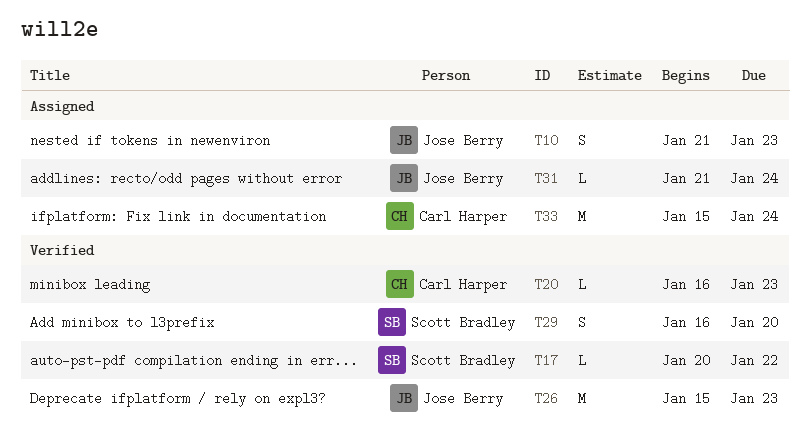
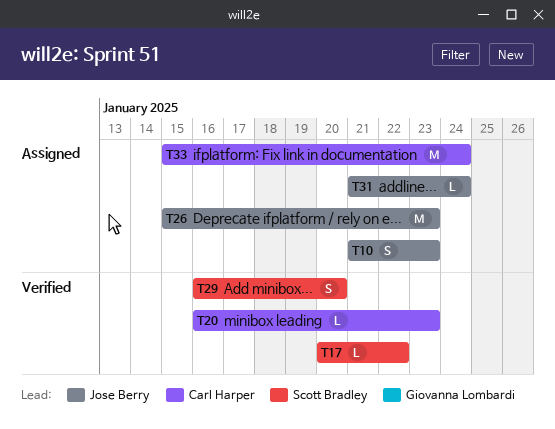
T26, status: Verified -> Assigned

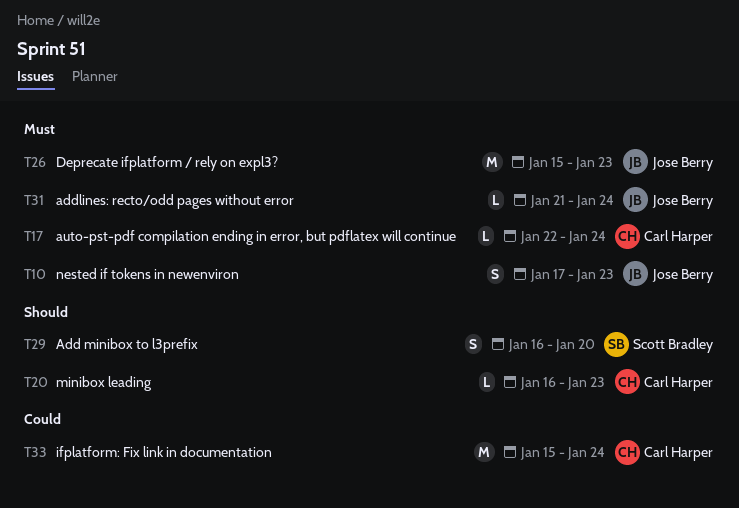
T10, start: Jan 21 -> Jan 17
T17, owner: Scott Bradley -> Carl Harper
T17, start: Jan 20 -> Jan 22
T17, due: Jan 22 -> Jan 24

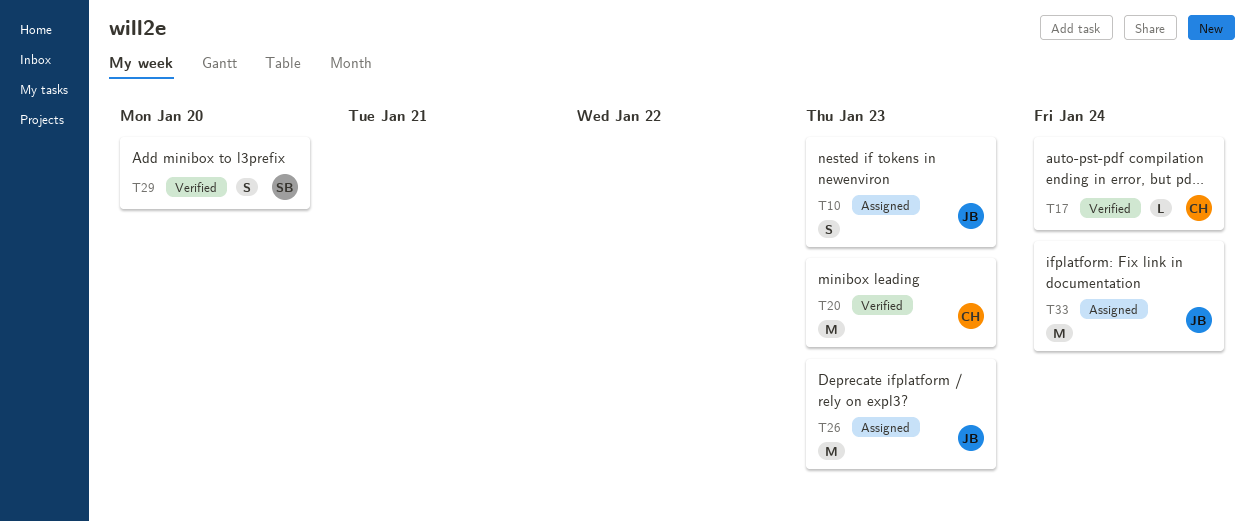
T20, estimate: L -> M
T31: present -> none
T33, owner: Carl Harper -> Jose Berry

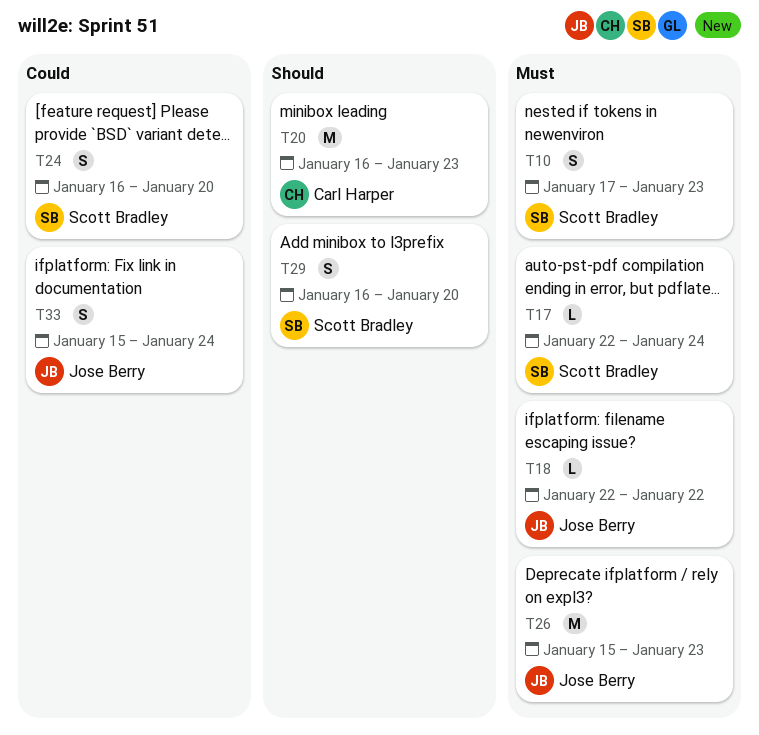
T10, owner: Jose Berry -> Scott Bradley
T17, owner: Carl Harper -> Scott Bradley
T18: none -> present
T24: none -> present
T33, estimate: M -> S

